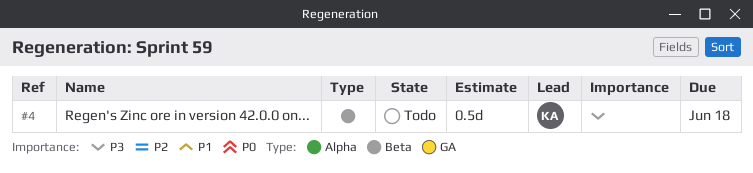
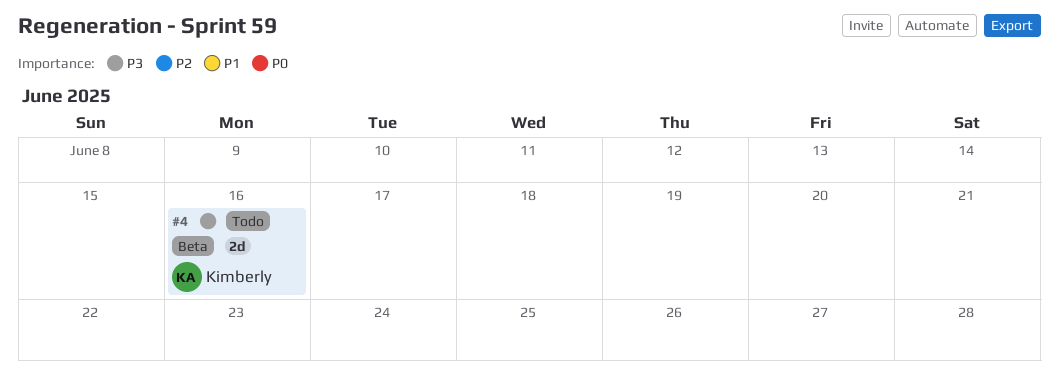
#4, estimate: 0.5d -> 2d
#4, due: Jun 18 -> Jun 16

